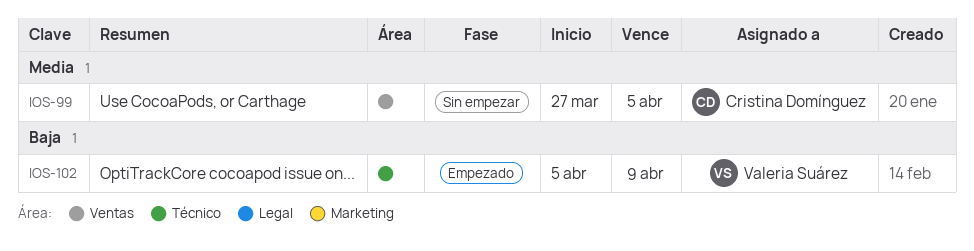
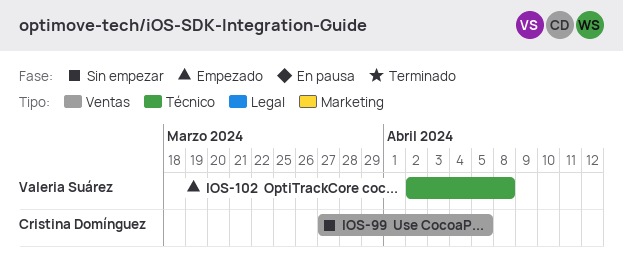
IOS-102, start: Apr 5 -> Apr 2
IOS-102, due: Apr 9 -> Apr 8

